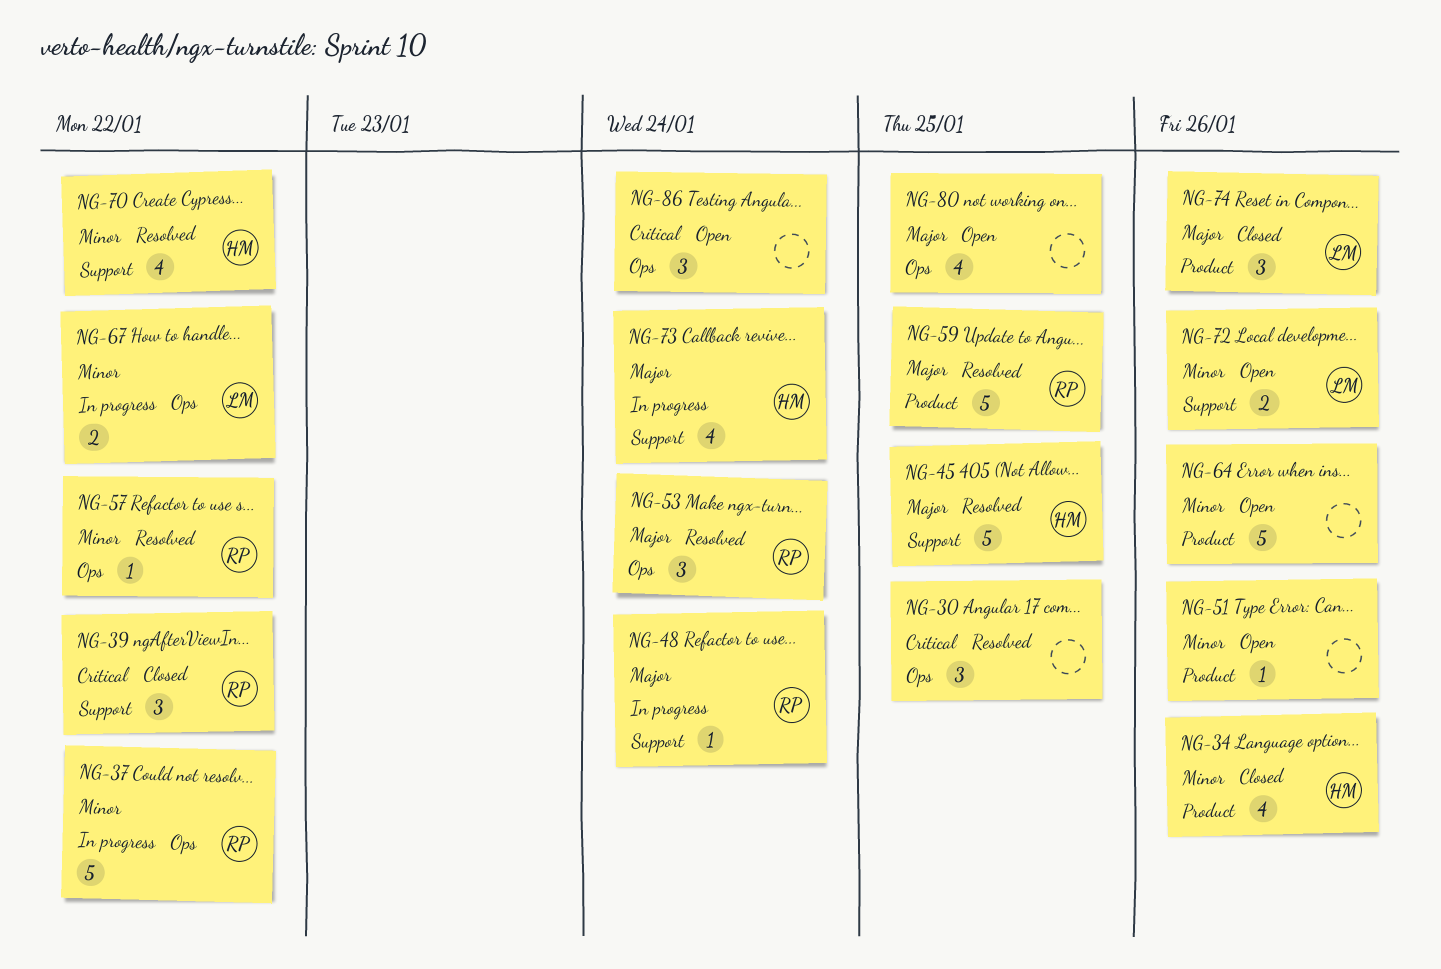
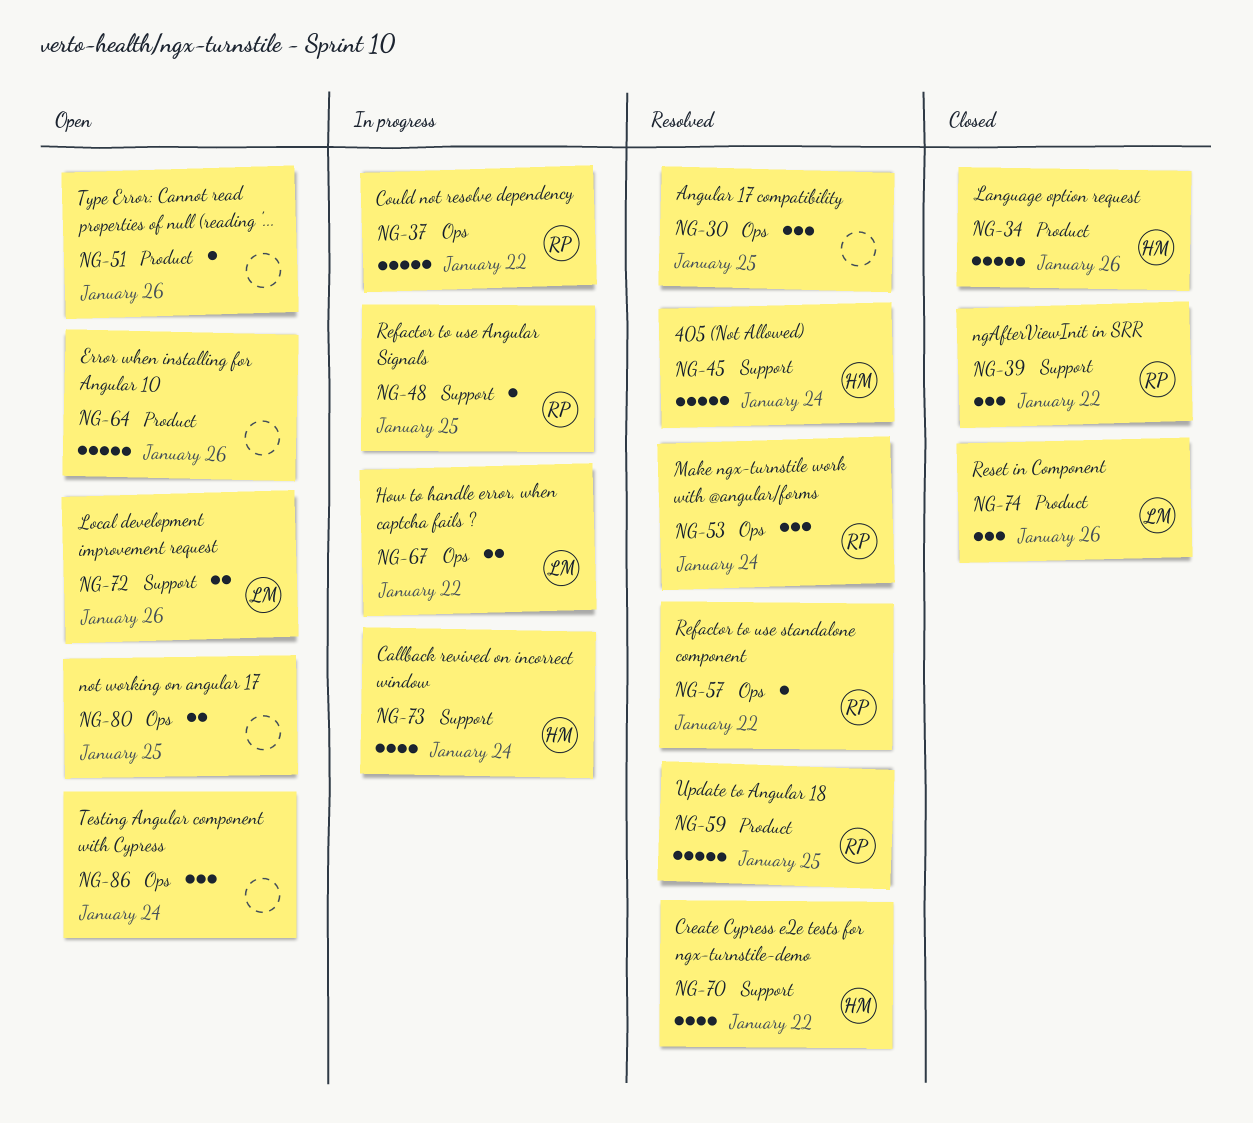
NG-34, estimate: 4 -> 5
NG-45, due: Jan 25 -> Jan 24
NG-48, due: Jan 24 -> Jan 25
NG-80, estimate: 4 -> 2

